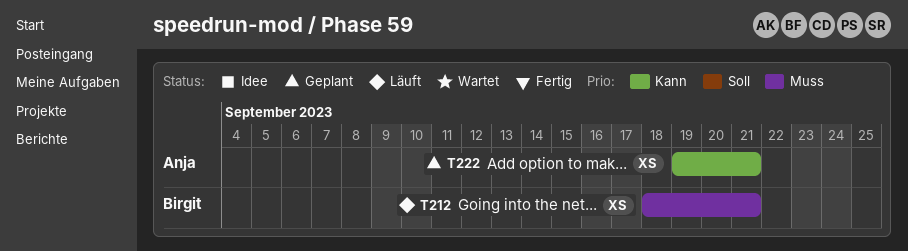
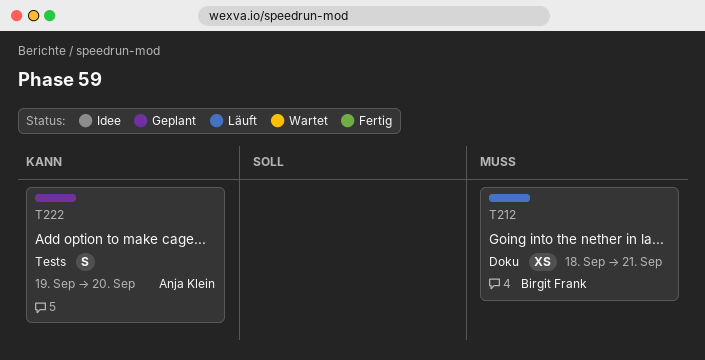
T222, estimate: XS -> S
T222, due: Sep 21 -> Sep 20

